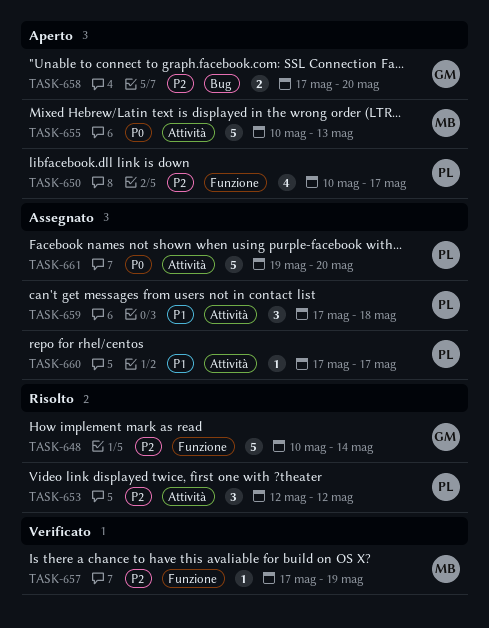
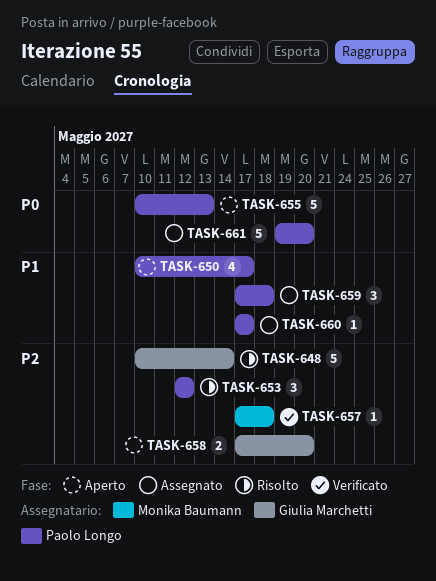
TASK-650, priority: P2 -> P1
TASK-655, owner: Monika Baumann -> Paolo Longo
TASK-657, due: May 19 -> May 18

